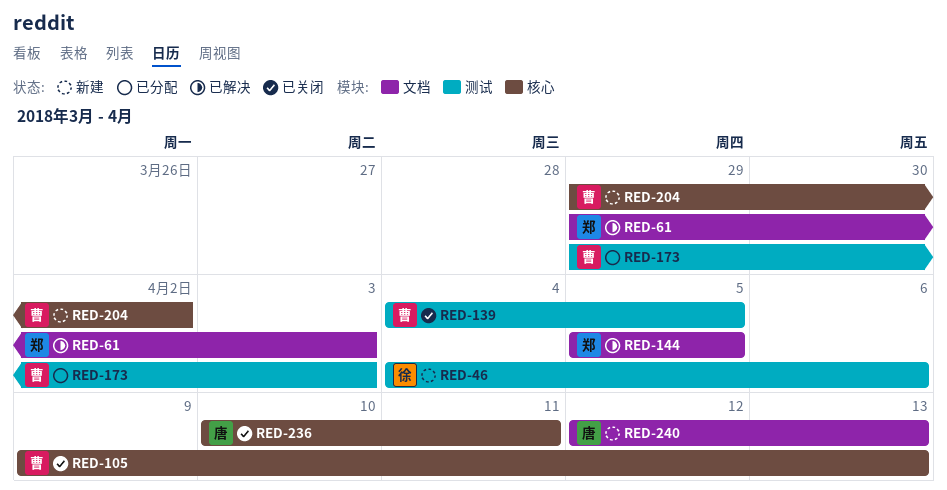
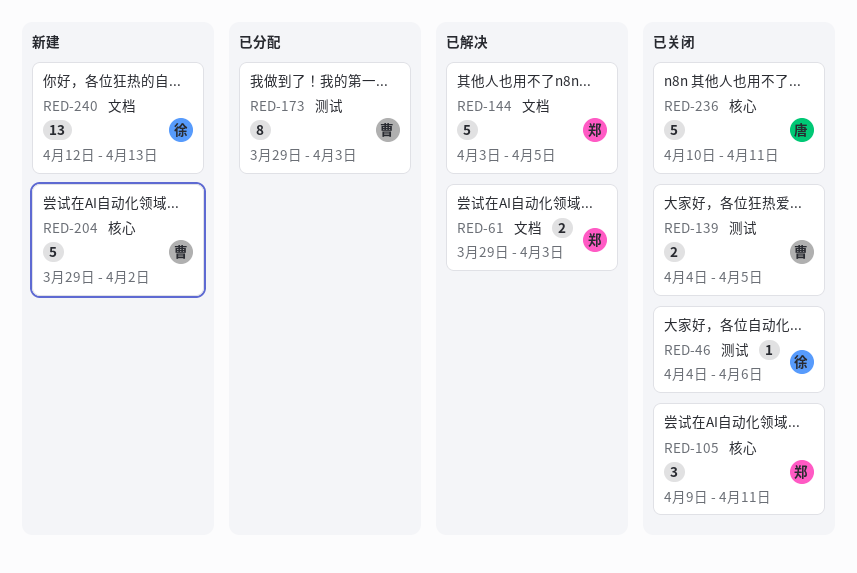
RED-46, status: 新建 -> 已关闭
RED-105, owner: 曹 -> 郑
RED-105, due: Apr 13 -> Apr 11
RED-144, start: Apr 5 -> Apr 3
RED-240, owner: 唐 -> 徐

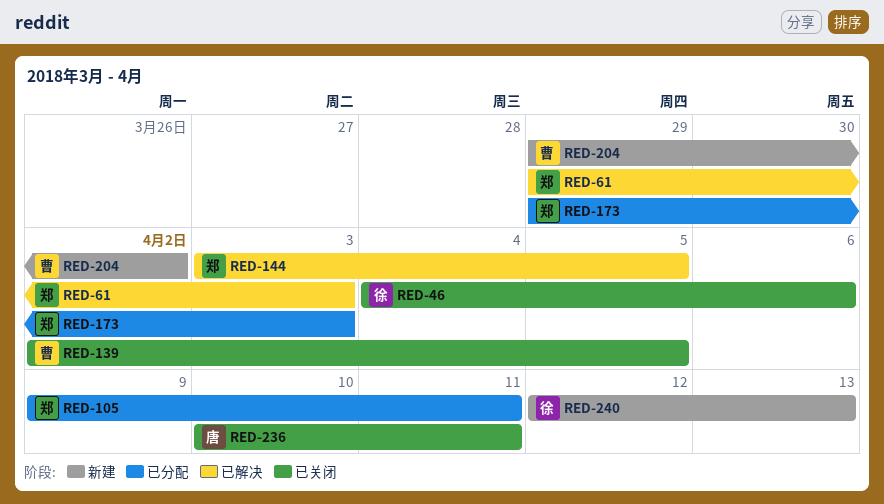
RED-105, status: 已关闭 -> 已分配
RED-139, start: Apr 4 -> Apr 2
RED-173, owner: 曹 -> 郑

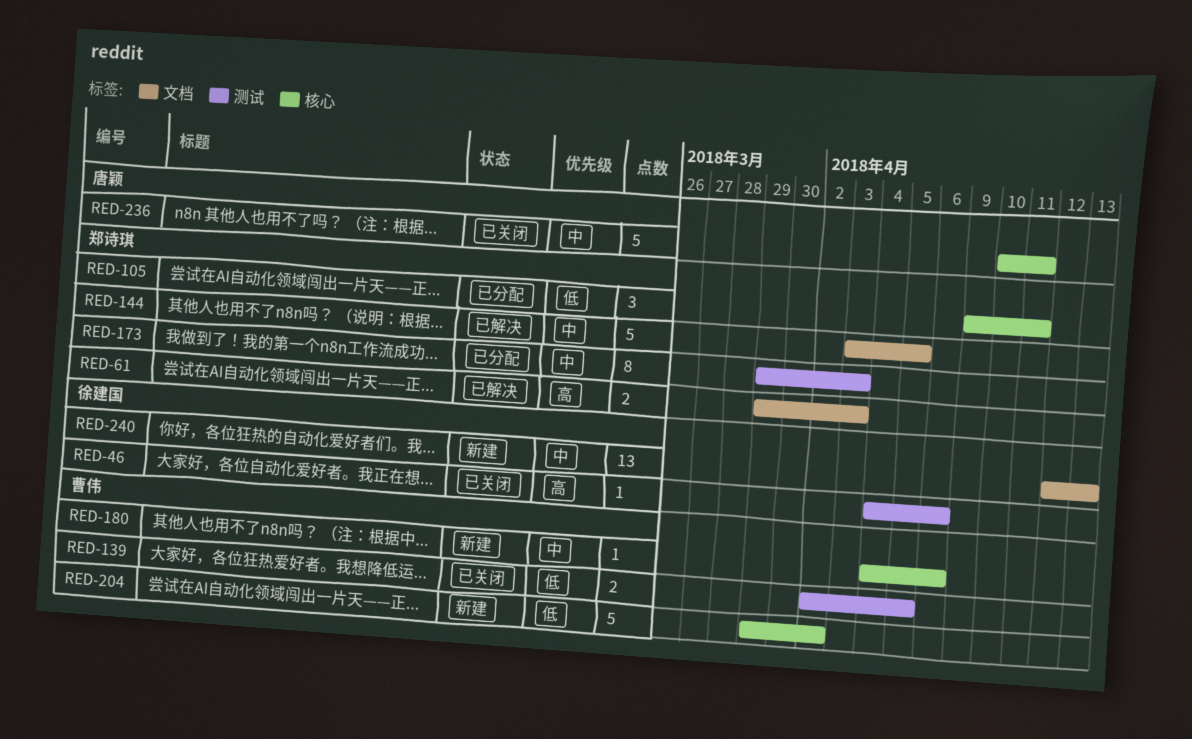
RED-180: none -> present

